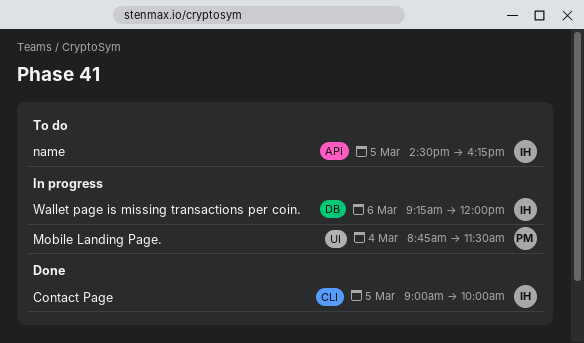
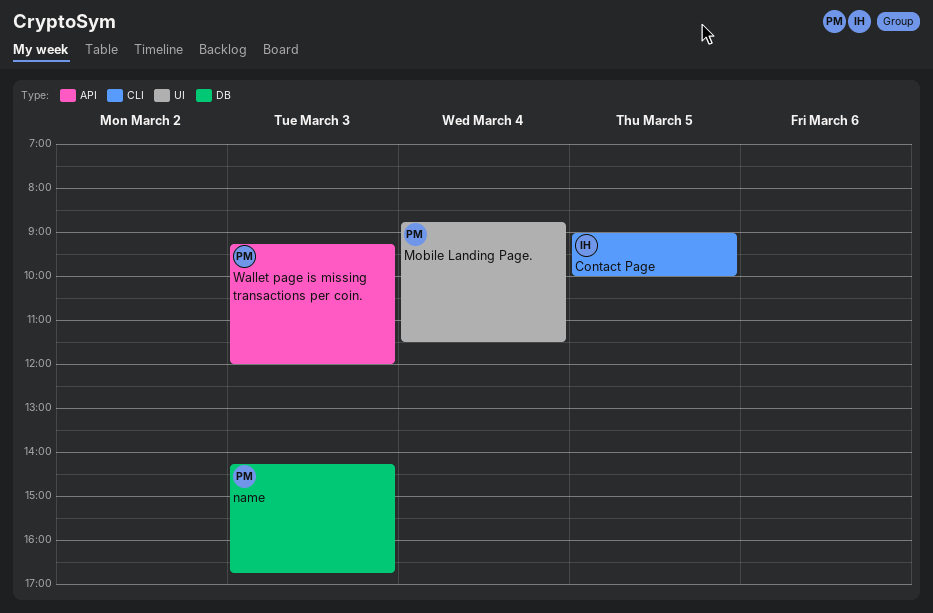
name, owner: IH -> PM
name, label: API -> DB
name, day: Mar 5 -> Mar 3
name, begins: 14:30 -> 14:15
name, ends: 16:15 -> 16:45
Wallet page is missing transactions per coin., owner: IH -> PM
Wallet page is missing transactions per coin., label: DB -> API
Wallet page is missing transactions per coin., day: Mar 6 -> Mar 3

